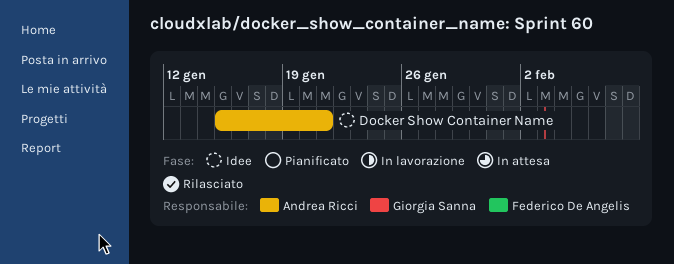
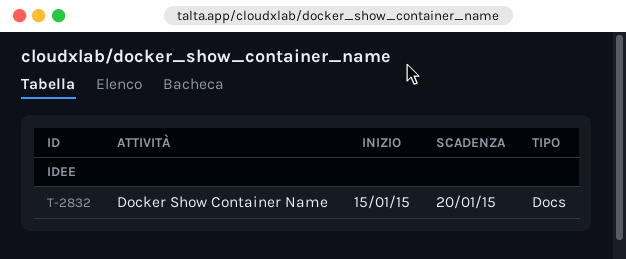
Docker Show Container Name, due: Jan 21 -> Jan 20

